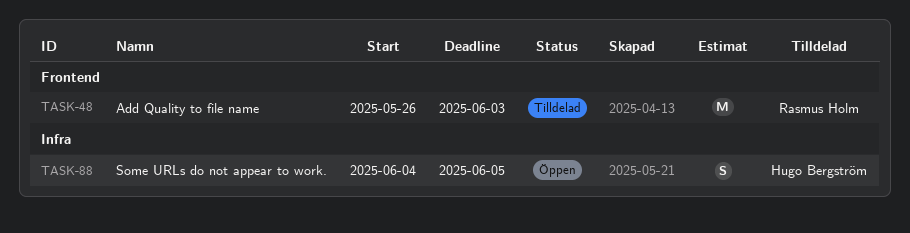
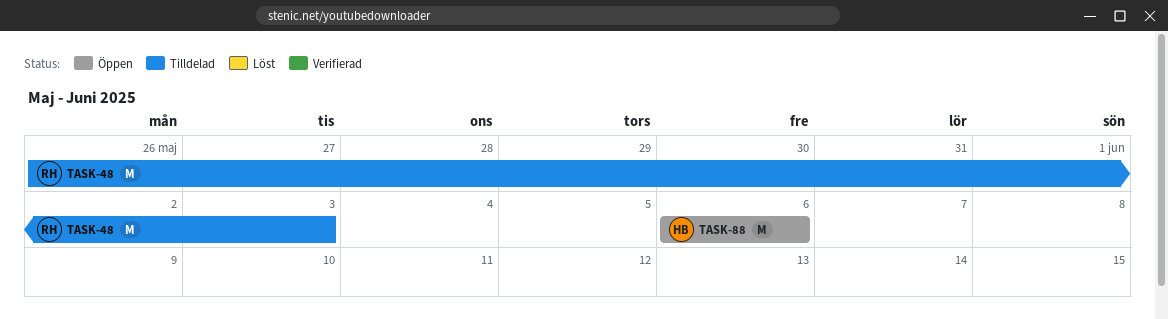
TASK-88, estimate: S -> M
TASK-88, start: Jun 4 -> Jun 6
TASK-88, due: Jun 5 -> Jun 6

